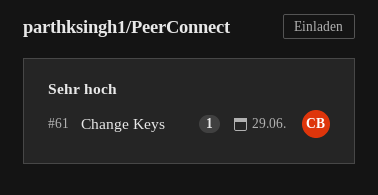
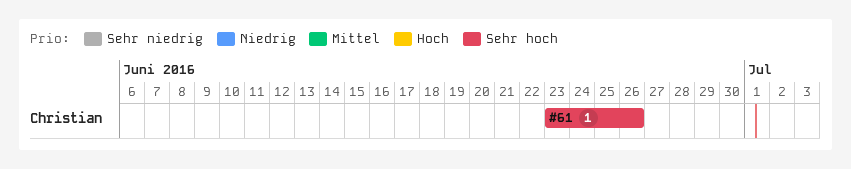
#61, due: Jun 29 -> Jun 26

